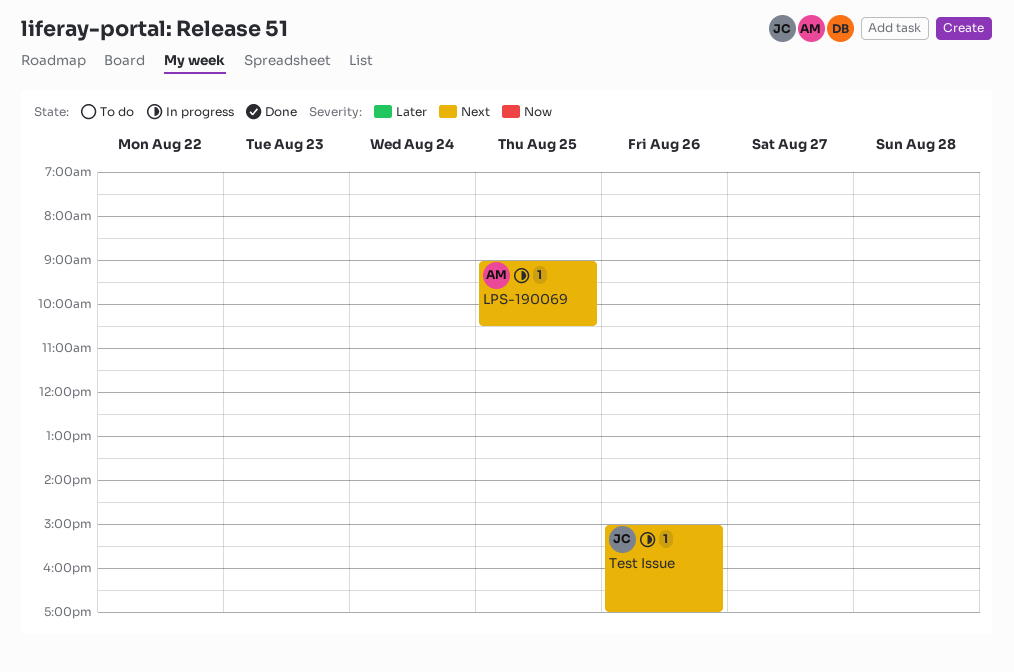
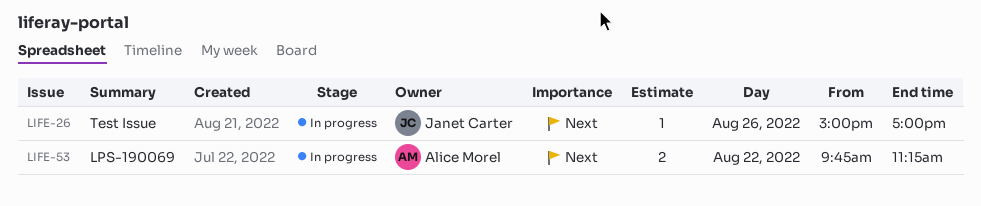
LPS-190069, estimate: 1 -> 2
LPS-190069, day: Aug 25 -> Aug 22
LPS-190069, begins: 09:00 -> 09:45
LPS-190069, ends: 10:30 -> 11:15

